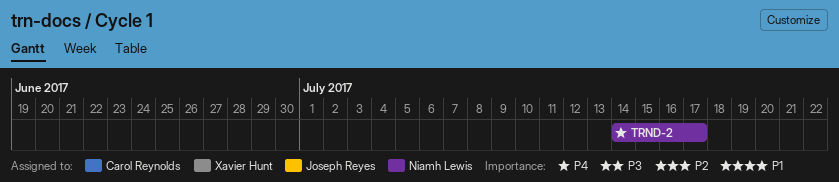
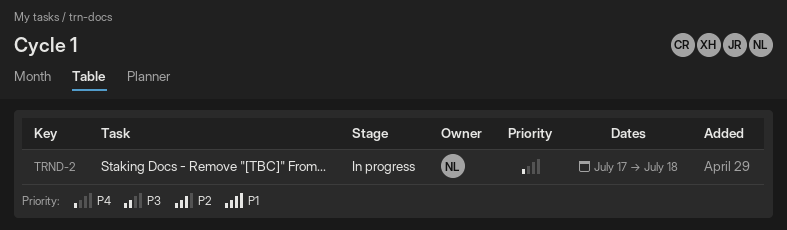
TRND-2, start: Jul 14 -> Jul 17
TRND-2, due: Jul 17 -> Jul 18

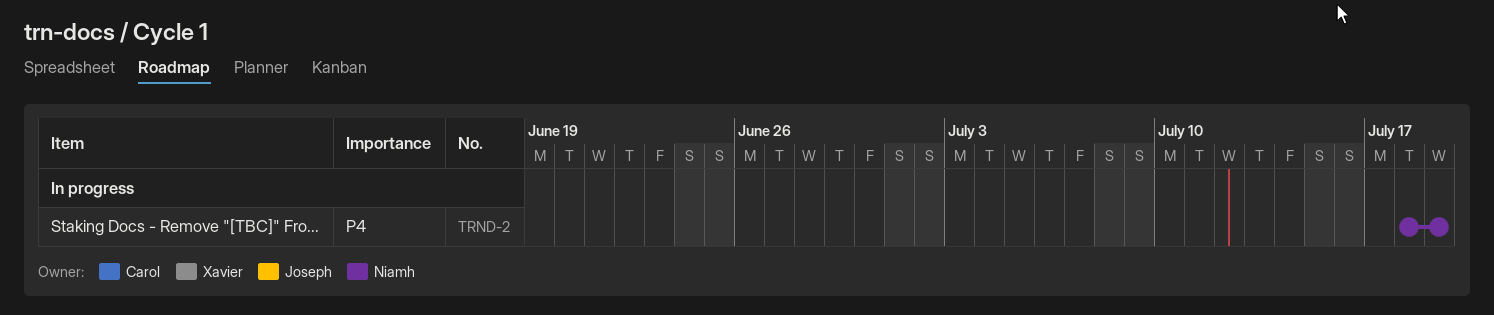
TRND-2, start: Jul 17 -> Jul 18
TRND-2, due: Jul 18 -> Jul 19

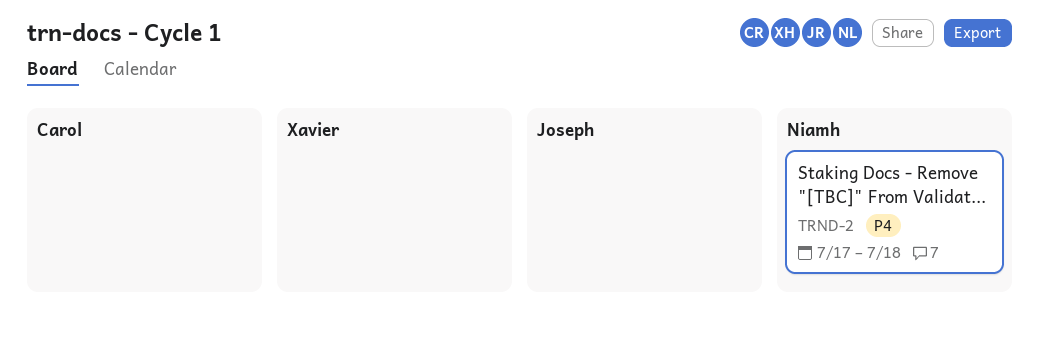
TRND-2, start: Jul 18 -> Jul 17
TRND-2, due: Jul 19 -> Jul 18

